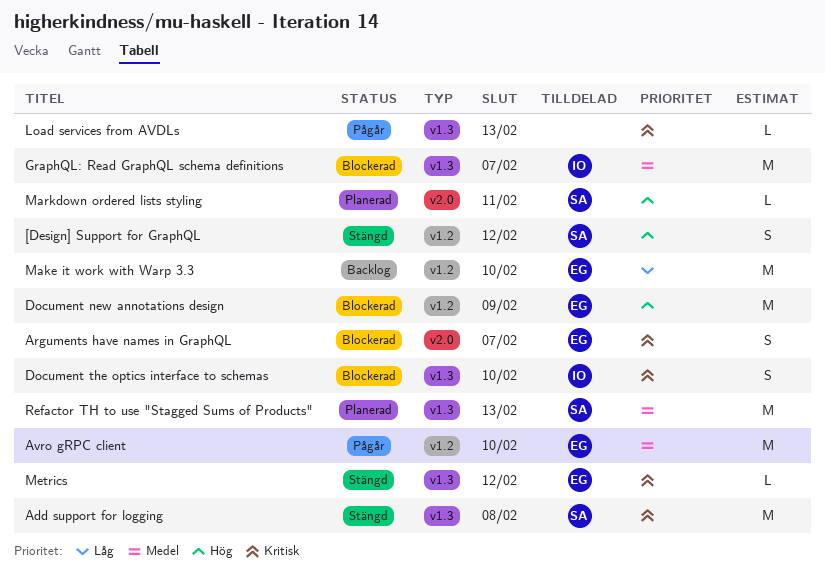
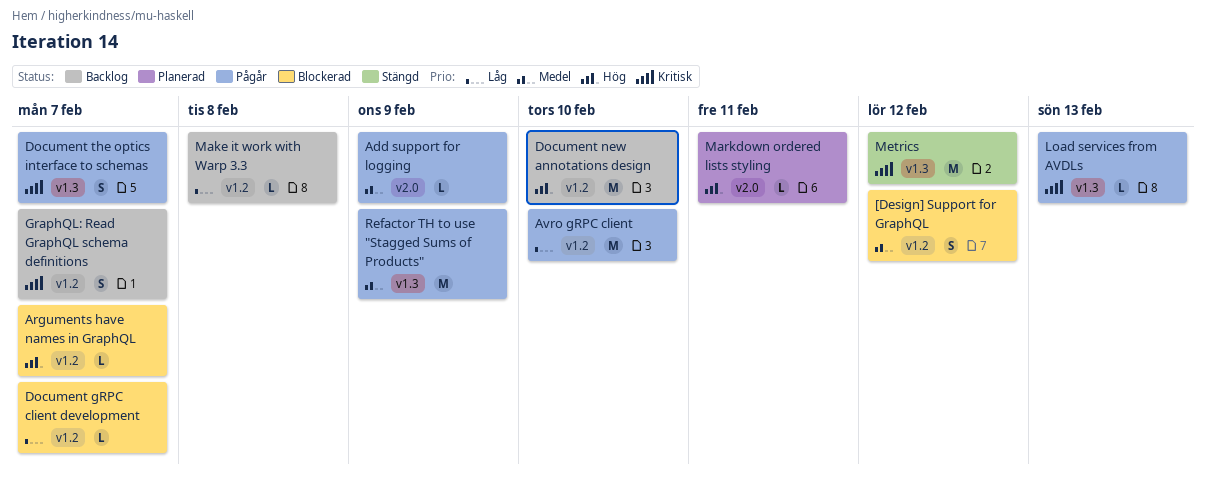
[Design] Support for GraphQL, status: Stängd -> Blockerad
[Design] Support for GraphQL, priority: Hög -> Medel
Add support for logging, status: Stängd -> Pågår
Add support for logging, priority: Kritisk -> Medel
Add support for logging, label: v1.3 -> v2.0
Add support for logging, estimate: M -> L
Add support for logging, due: Feb 8 -> Feb 9
Arguments have names in GraphQL, priority: Kritisk -> Hög
Arguments have names in GraphQL, label: v2.0 -> v1.2
Arguments have names in GraphQL, estimate: S -> L
Avro gRPC client, priority: Medel -> Låg
Document gRPC client development: none -> present
Document new annotations design, status: Blockerad -> Backlog
Document new annotations design, due: Feb 9 -> Feb 10
Document the optics interface to schemas, status: Blockerad -> Pågår
Document the optics interface to schemas, due: Feb 10 -> Feb 7
GraphQL: Read GraphQL schema definitions, status: Blockerad -> Backlog
GraphQL: Read GraphQL schema definitions, priority: Medel -> Kritisk
GraphQL: Read GraphQL schema definitions, label: v1.3 -> v1.2
GraphQL: Read GraphQL schema definitions, estimate: M -> S
Make it work with Warp 3.3, estimate: M -> L
Make it work with Warp 3.3, due: Feb 10 -> Feb 8
Metrics, estimate: L -> M
Refactor TH to use "Stagged Sums of Products", status: Planerad -> Pågår
Refactor TH to use "Stagged Sums of Products", due: Feb 13 -> Feb 9

